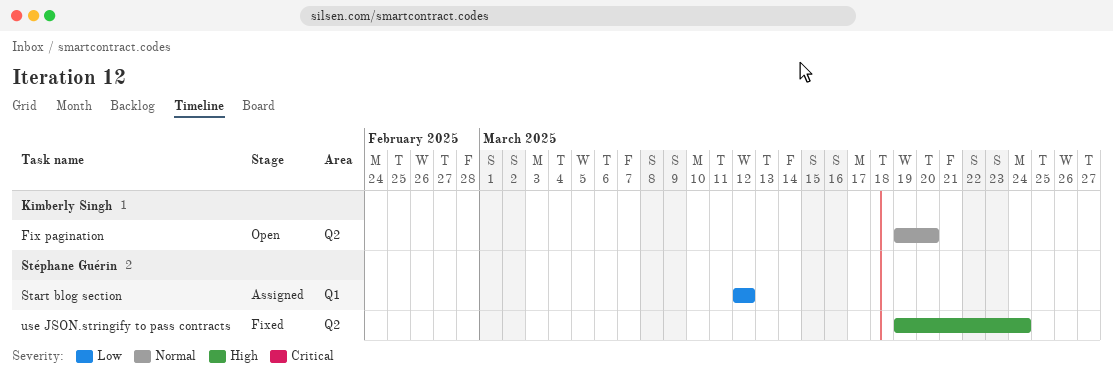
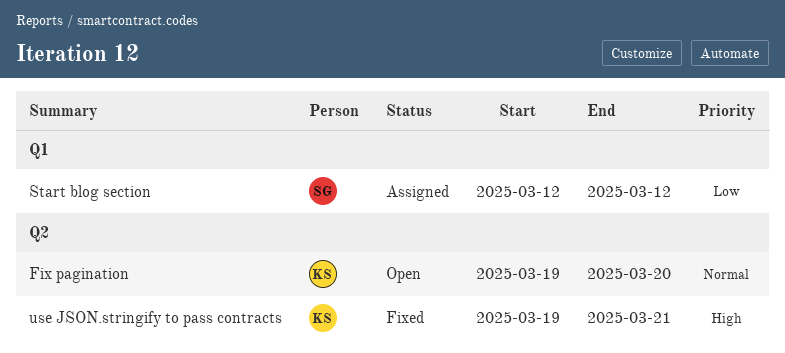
use JSON.stringify to pass contracts, owner: Stéphane Guérin -> Kimberly Singh
use JSON.stringify to pass contracts, due: Mar 24 -> Mar 21

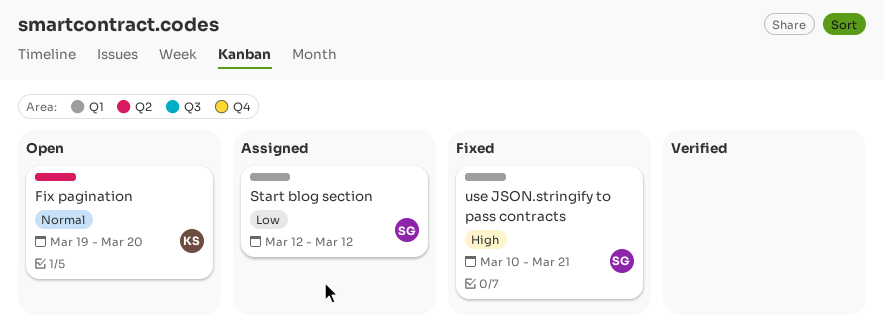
use JSON.stringify to pass contracts, owner: KS -> SG
use JSON.stringify to pass contracts, label: Q2 -> Q1
use JSON.stringify to pass contracts, start: Mar 19 -> Mar 10

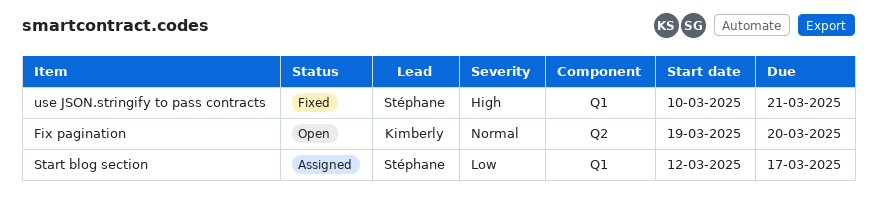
Start blog section, due: Mar 12 -> Mar 17

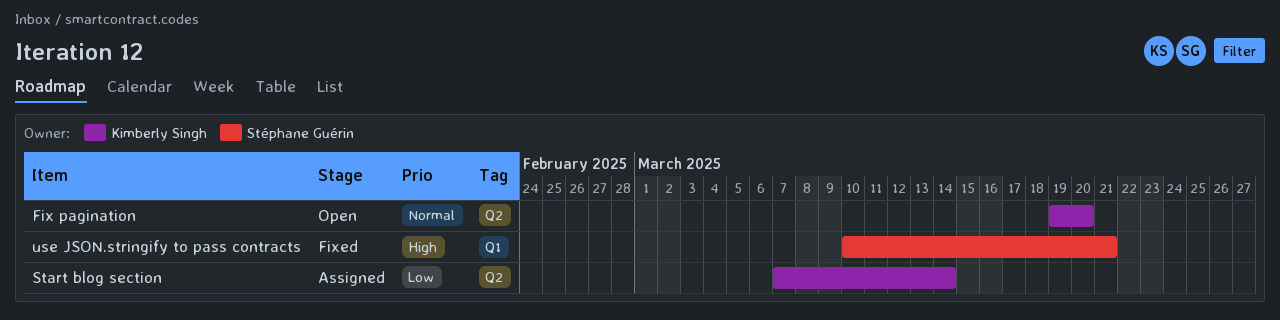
Start blog section, owner: Stéphane Guérin -> Kimberly Singh
Start blog section, label: Q1 -> Q2
Start blog section, start: Mar 12 -> Mar 7
Start blog section, due: Mar 17 -> Mar 14

